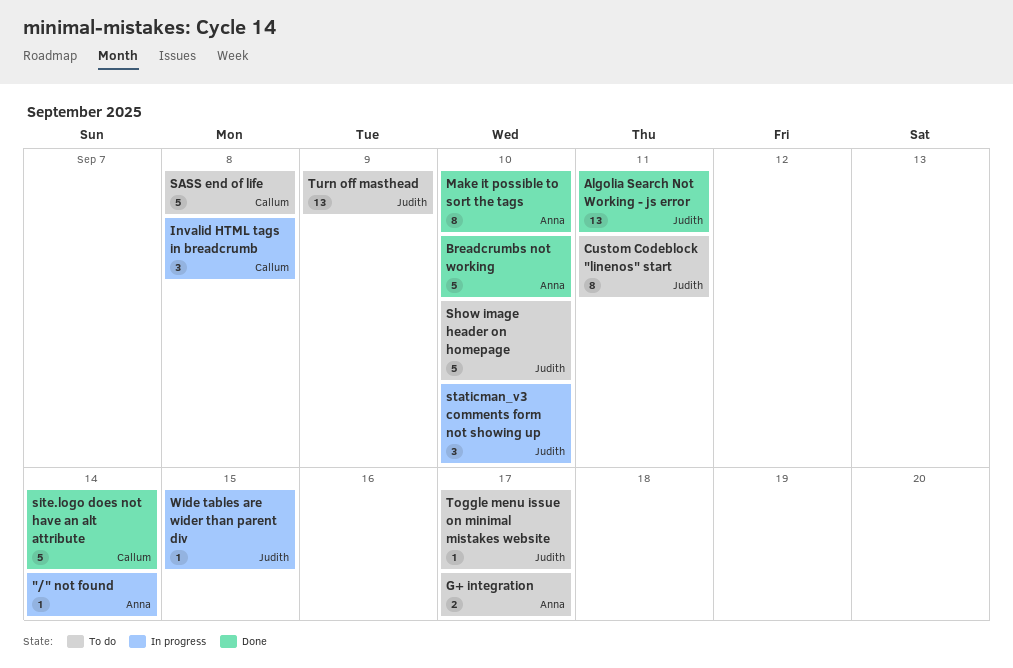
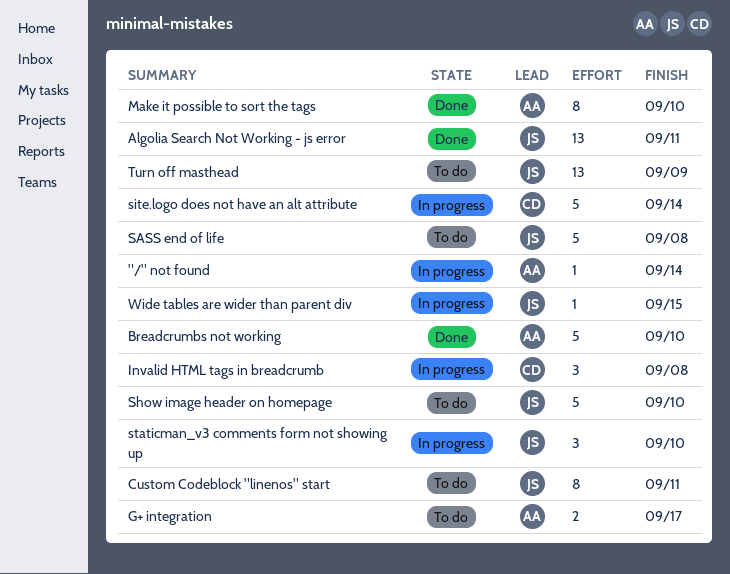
SASS end of life, owner: Callum -> Judith
site.logo does not have an alt attribute, status: Done -> In progress
Toggle menu issue on minimal mistakes website: present -> none

